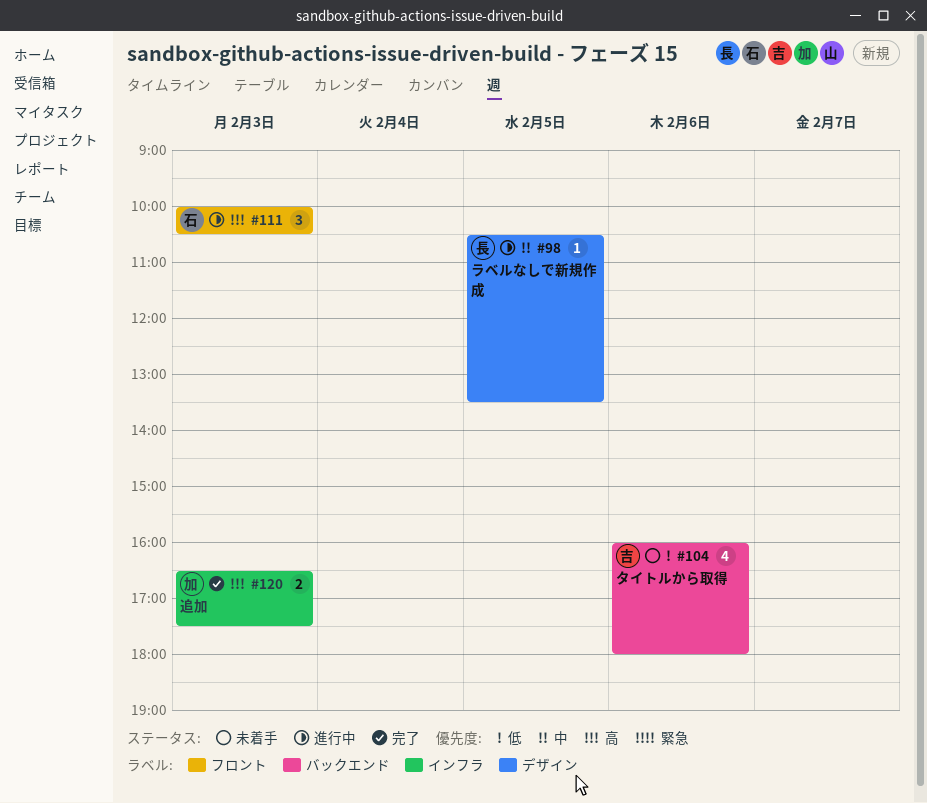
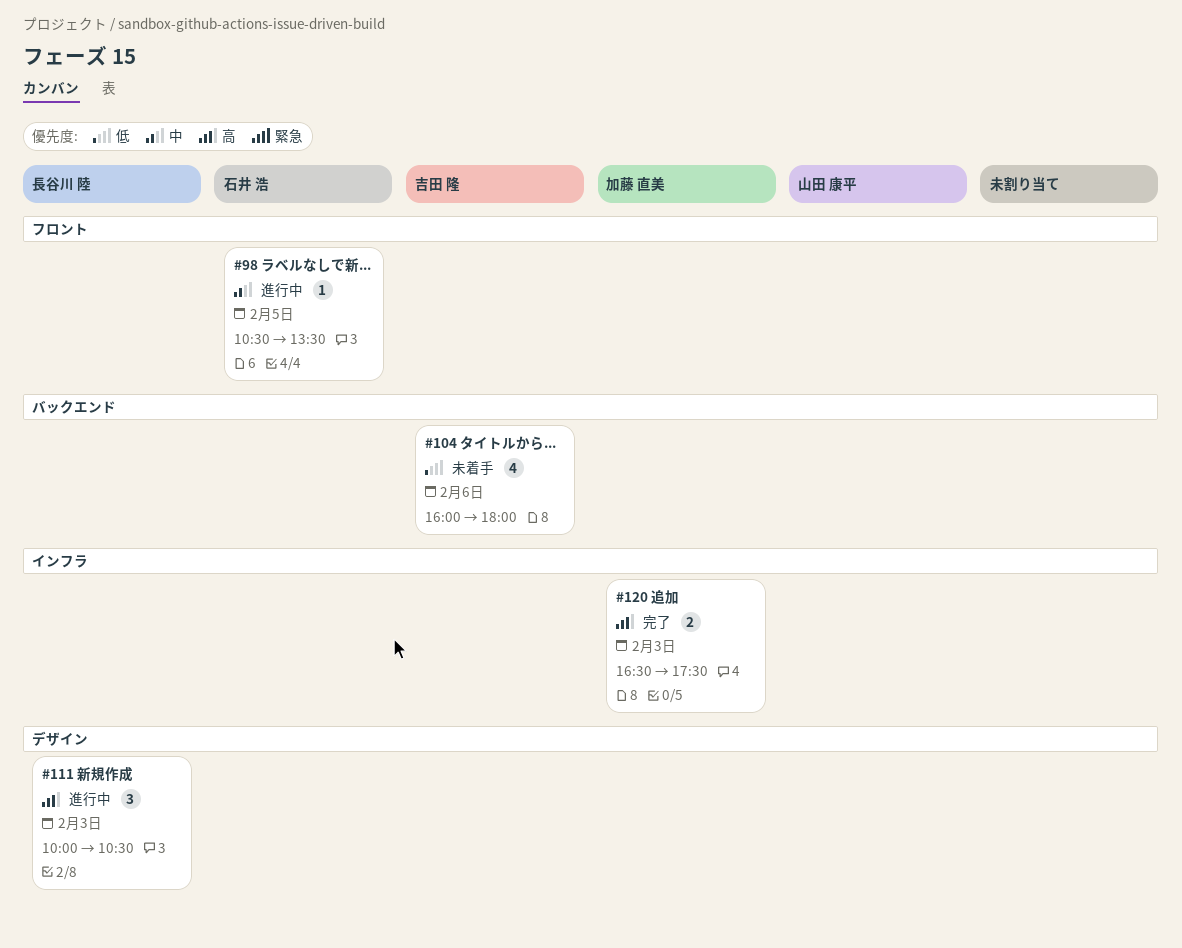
#98, owner: 長谷川 陸 -> 石井 浩
#98, label: デザイン -> フロント
#111, owner: 石井 浩 -> 長谷川 陸
#111, label: フロント -> デザイン

